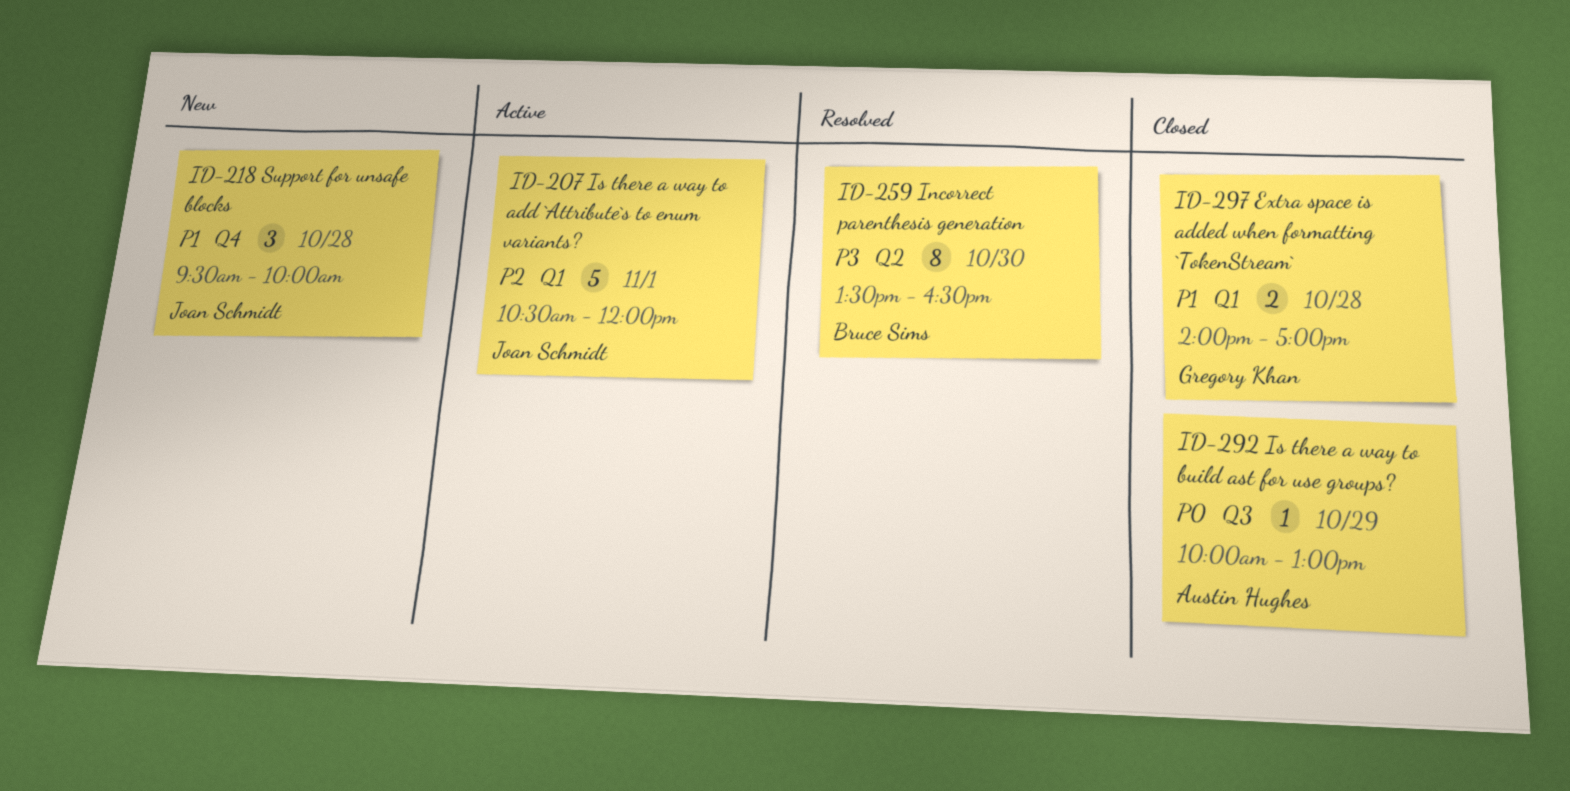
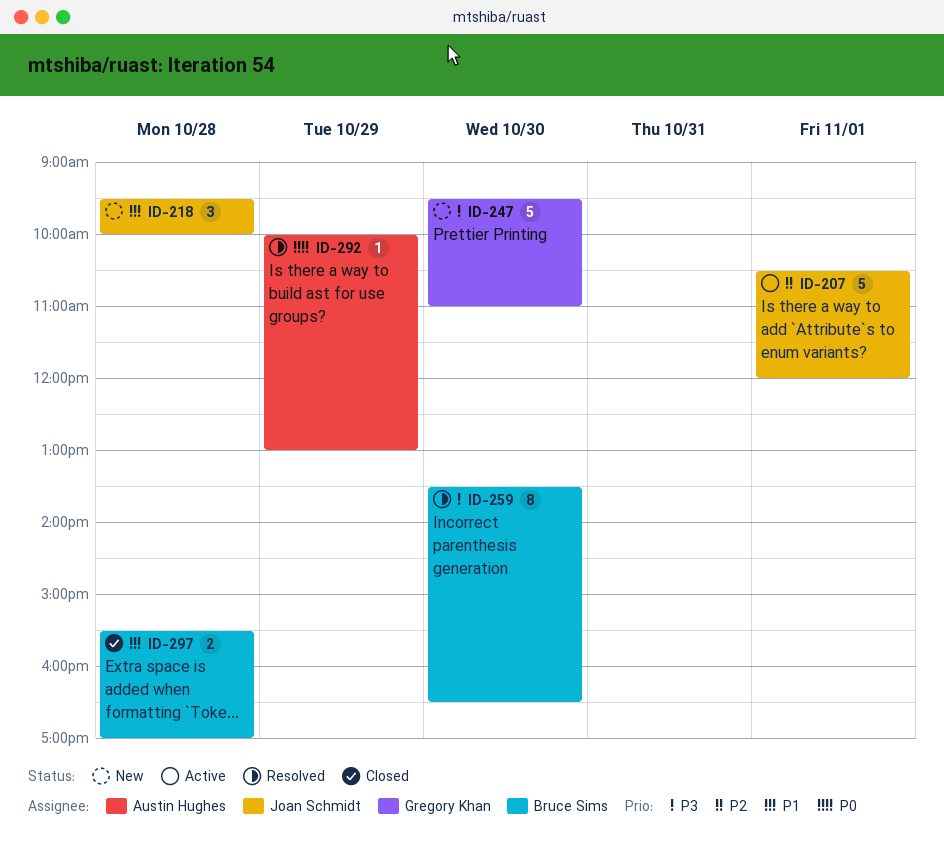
ID-247: none -> present
ID-292, status: Closed -> Resolved
ID-297, owner: Gregory Khan -> Bruce Sims
ID-297, begins: 14:00 -> 15:30

